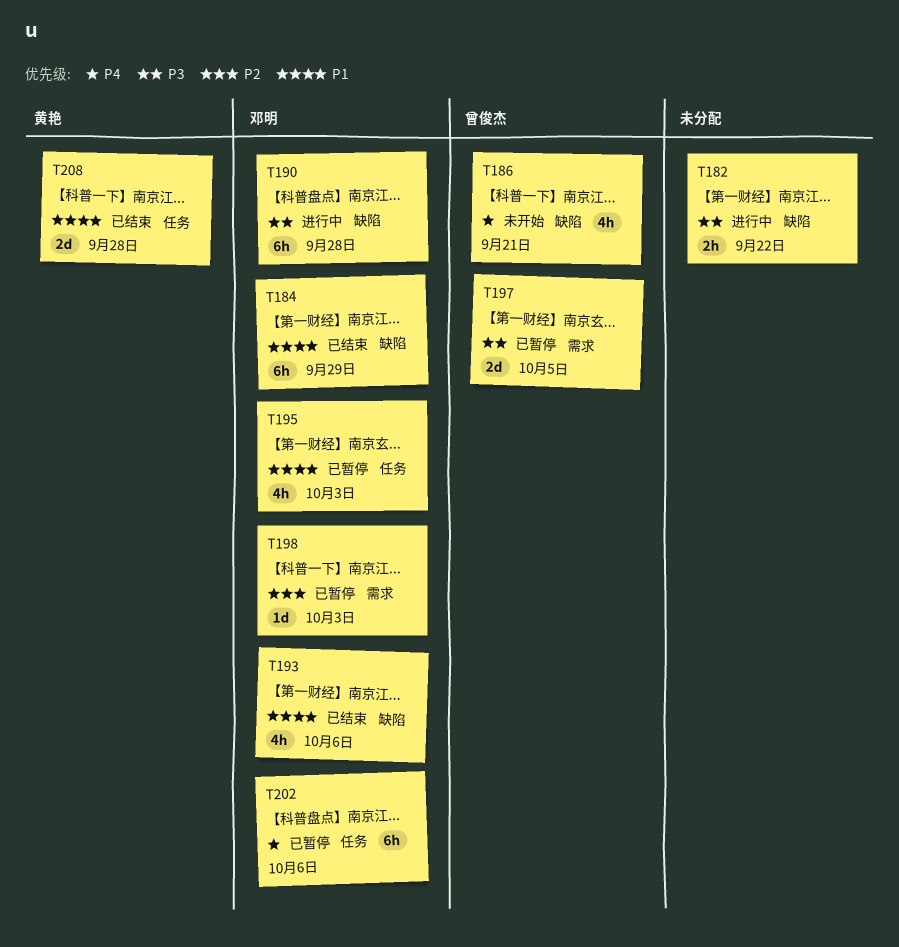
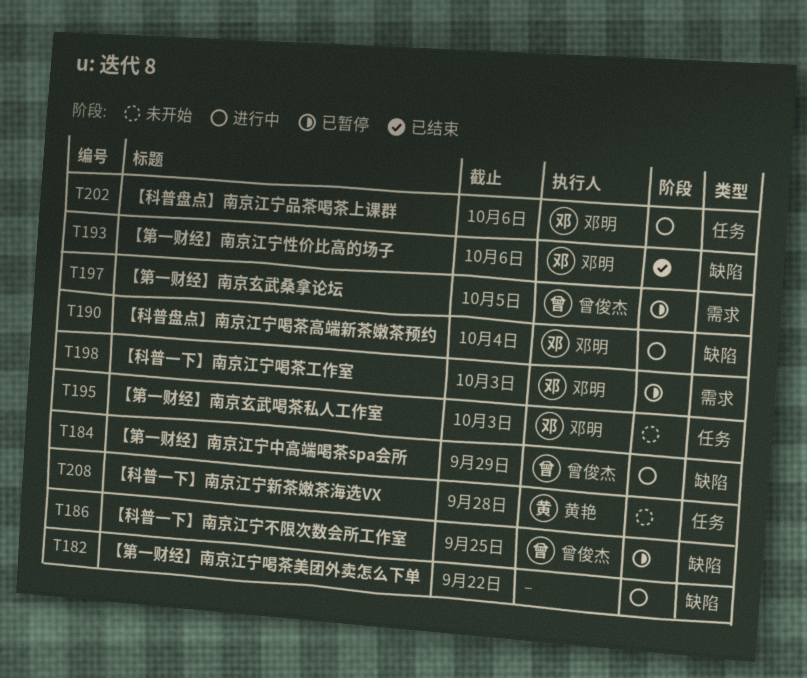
T184, status: 已结束 -> 进行中
T184, owner: 邓明 -> 曾俊杰
T186, status: 未开始 -> 已暂停
T186, due: Sep 21 -> Sep 25
T190, due: Sep 28 -> Oct 4
T195, status: 已暂停 -> 未开始
T202, status: 已暂停 -> 进行中
T208, status: 已结束 -> 未开始

